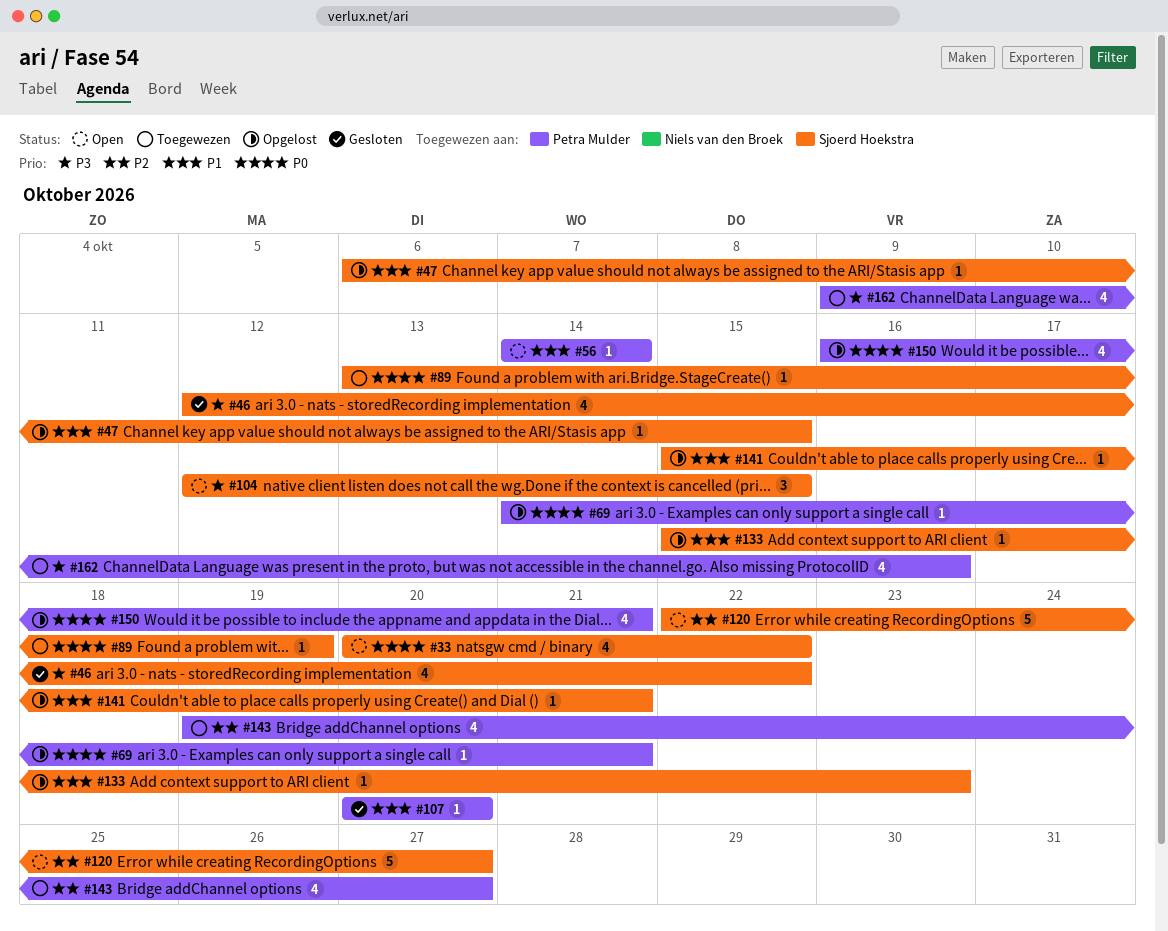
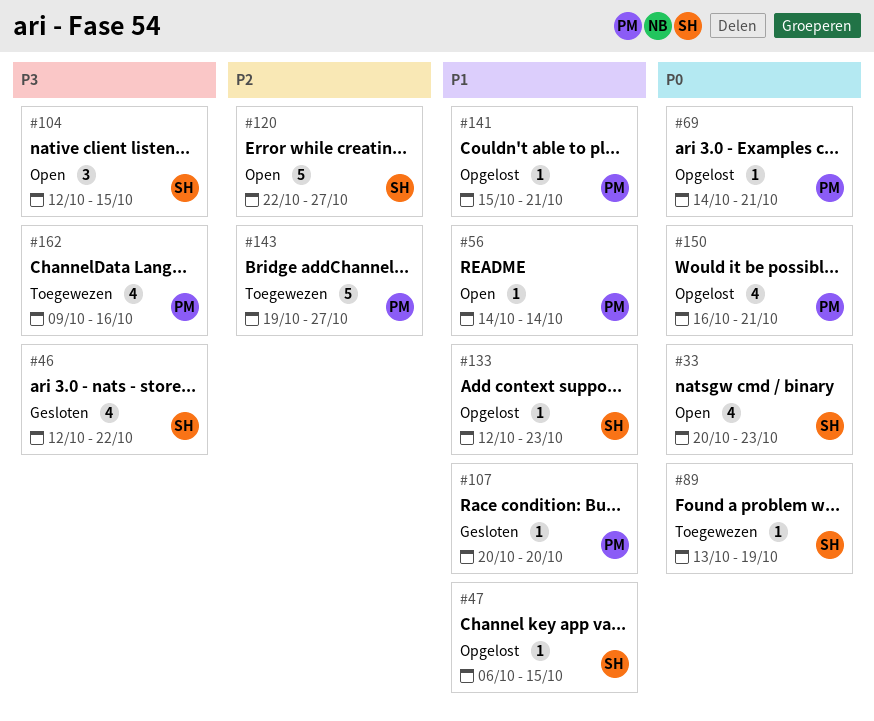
#33, due: Oct 22 -> Oct 23
#133, start: Oct 15 -> Oct 12
#141, owner: Sjoerd Hoekstra -> Petra Mulder
#143, estimate: 4 -> 5

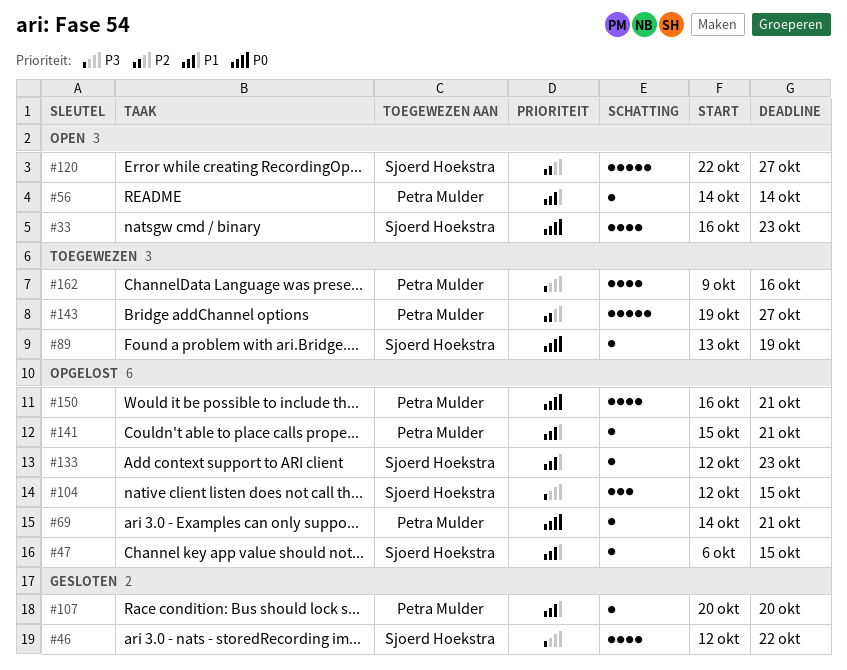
#33, start: Oct 20 -> Oct 16
#104, status: Open -> Opgelost

